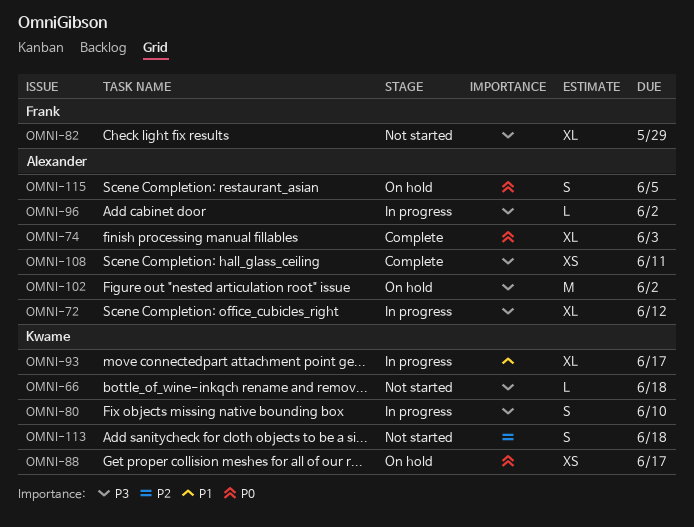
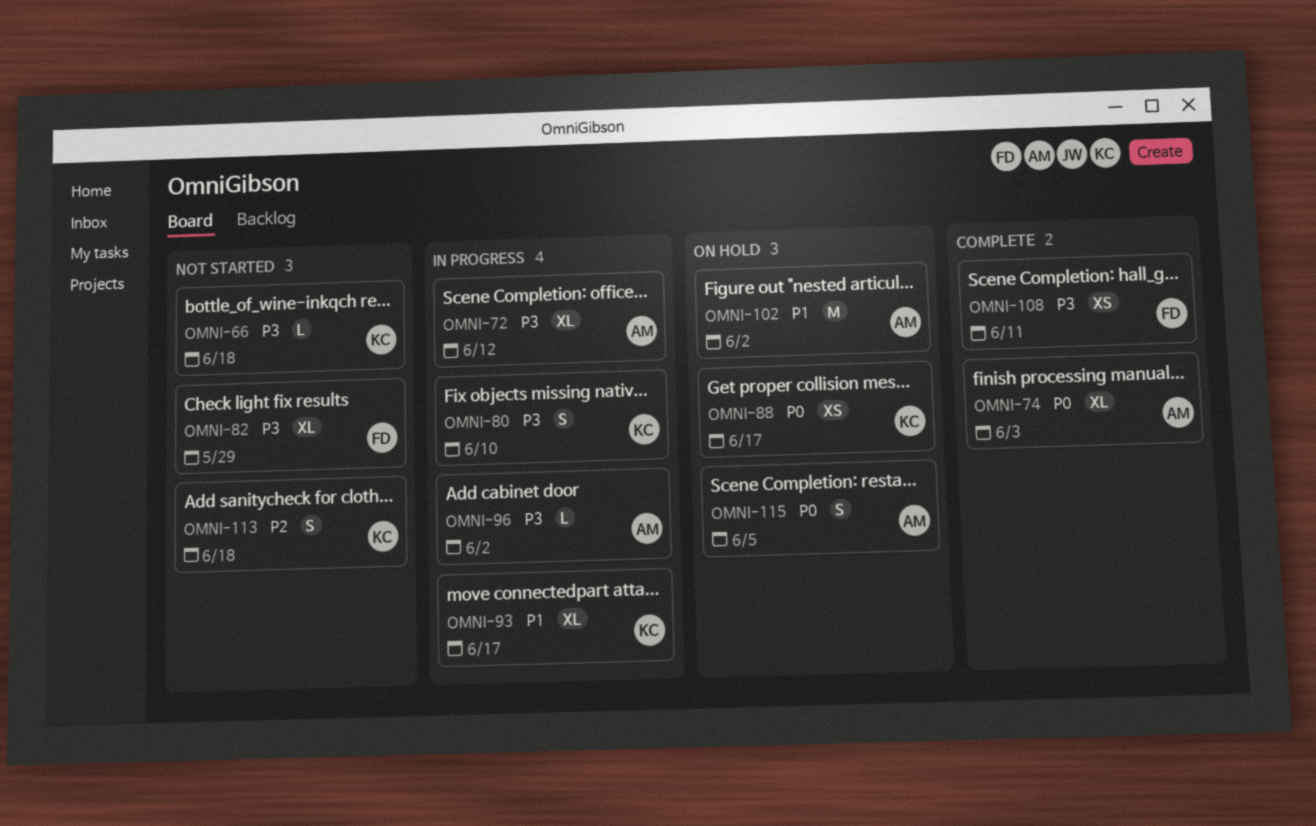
OMNI-102, priority: P3 -> P1
OMNI-108, owner: Alexander -> Frank

